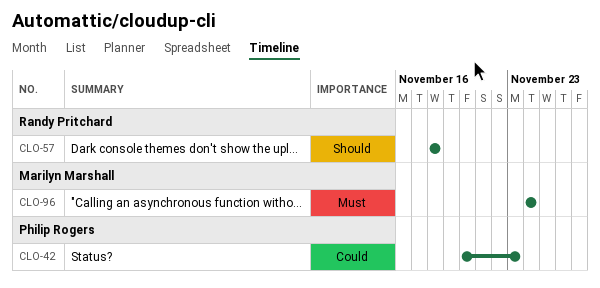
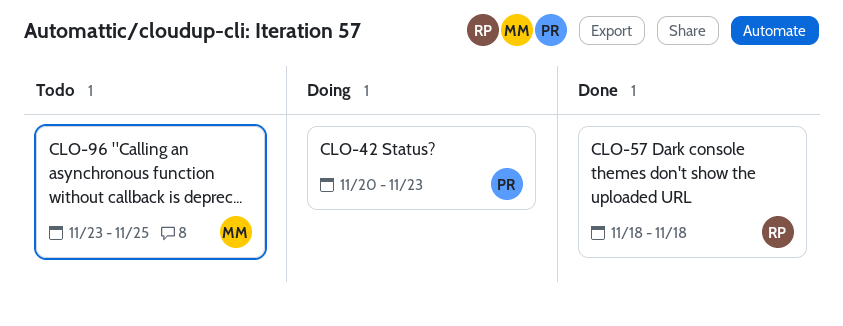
CLO-96, start: Nov 24 -> Nov 23
CLO-96, due: Nov 24 -> Nov 25

